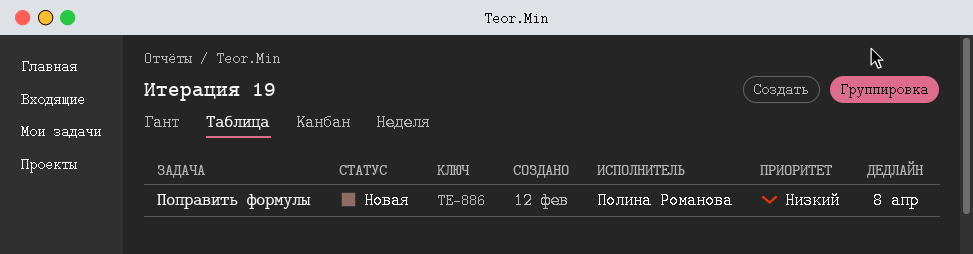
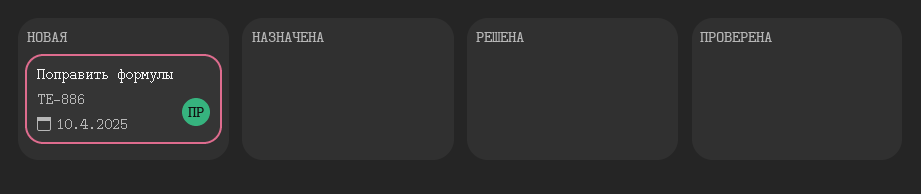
TE-886, due: Apr 8 -> Apr 10

